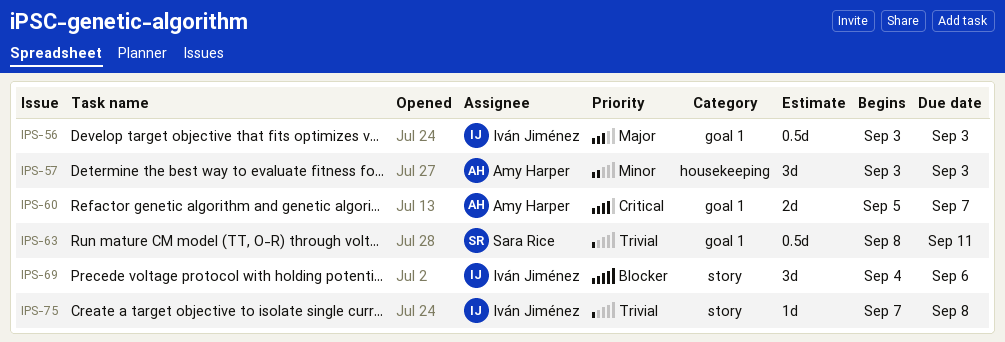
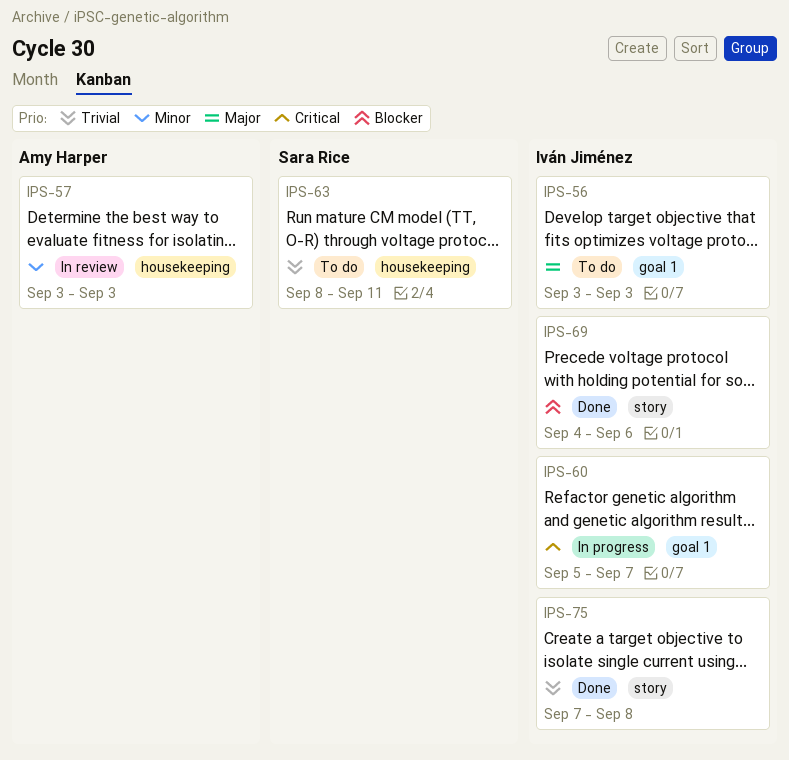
IPS-60, owner: Amy Harper -> Iván Jiménez
IPS-63, label: goal 1 -> housekeeping

